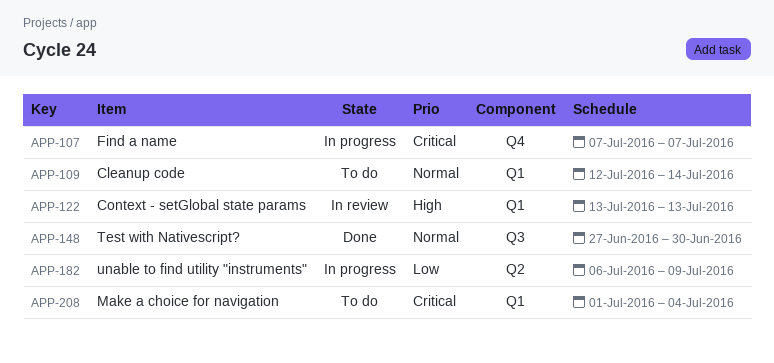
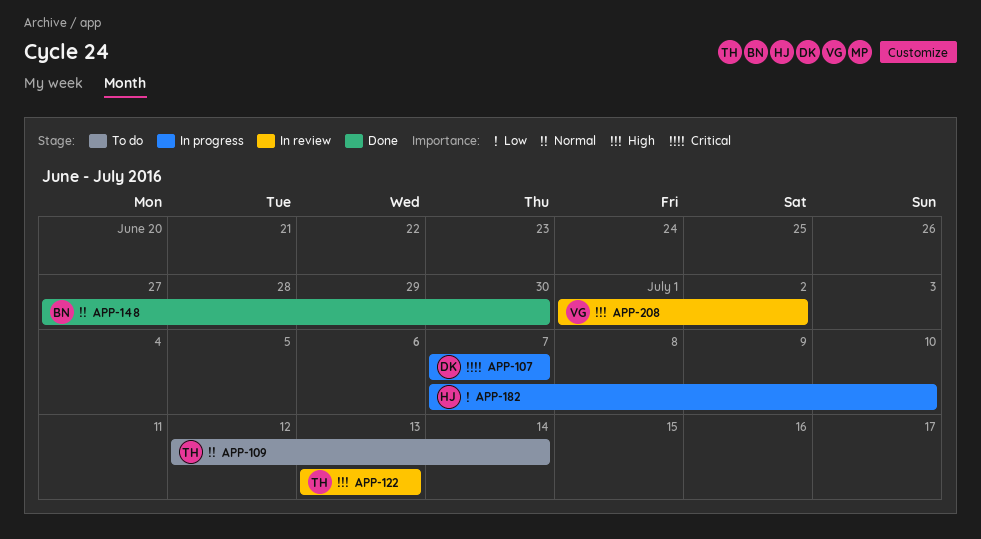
APP-182, start: Jul 6 -> Jul 7
APP-182, due: Jul 9 -> Jul 10
APP-208, status: To do -> In review
APP-208, priority: Critical -> High
APP-208, due: Jul 4 -> Jul 2

